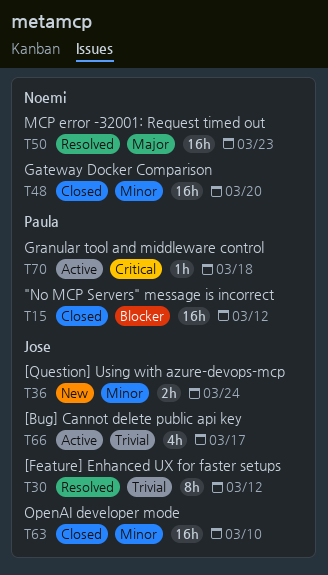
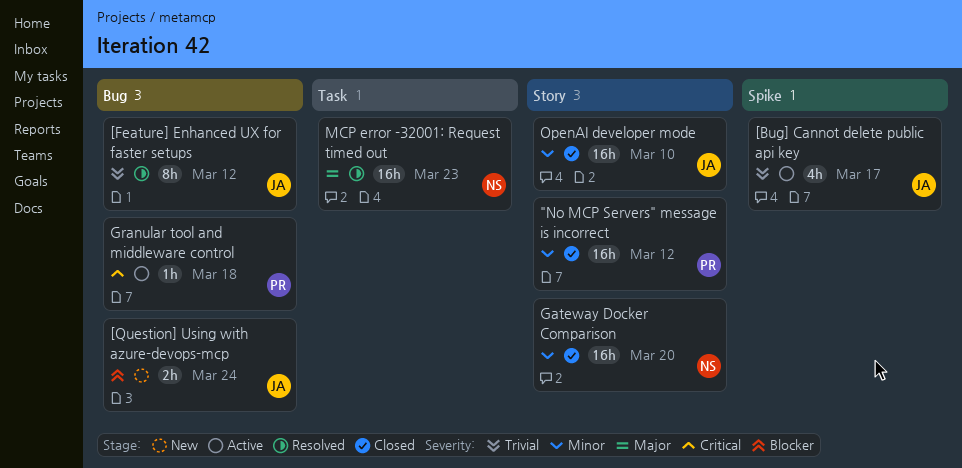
"No MCP Servers" message is incorrect, priority: Blocker -> Minor
[Question] Using with azure-devops-mcp, priority: Minor -> Blocker

